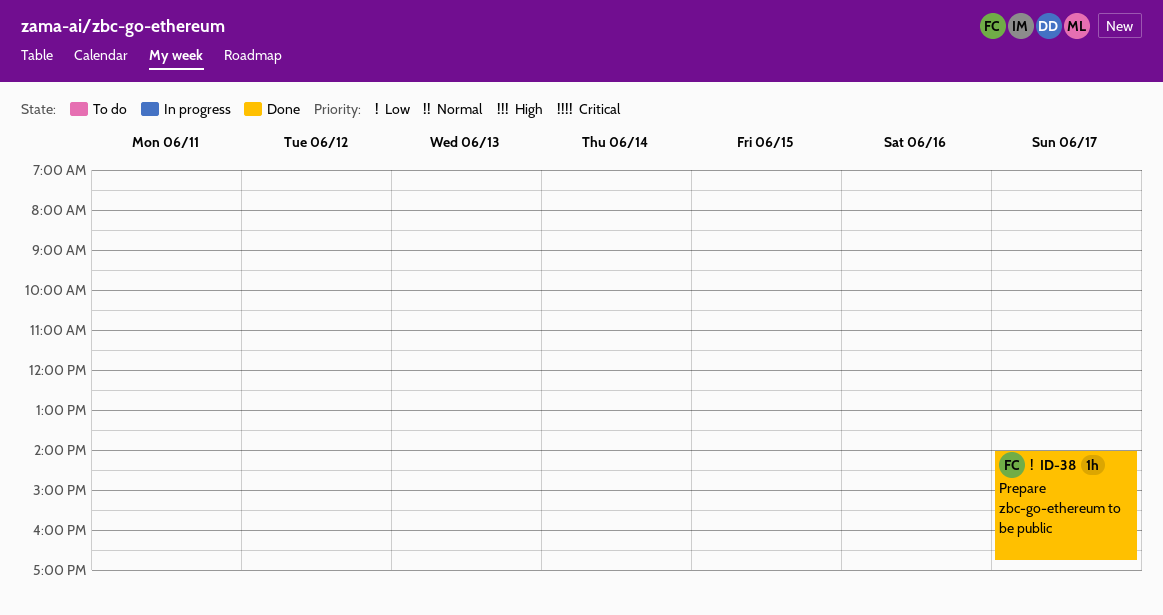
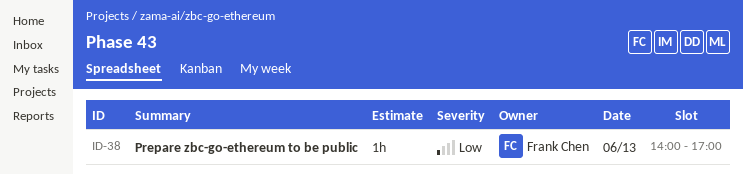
ID-38, day: Jun 17 -> Jun 13
ID-38, ends: 16:45 -> 17:00

